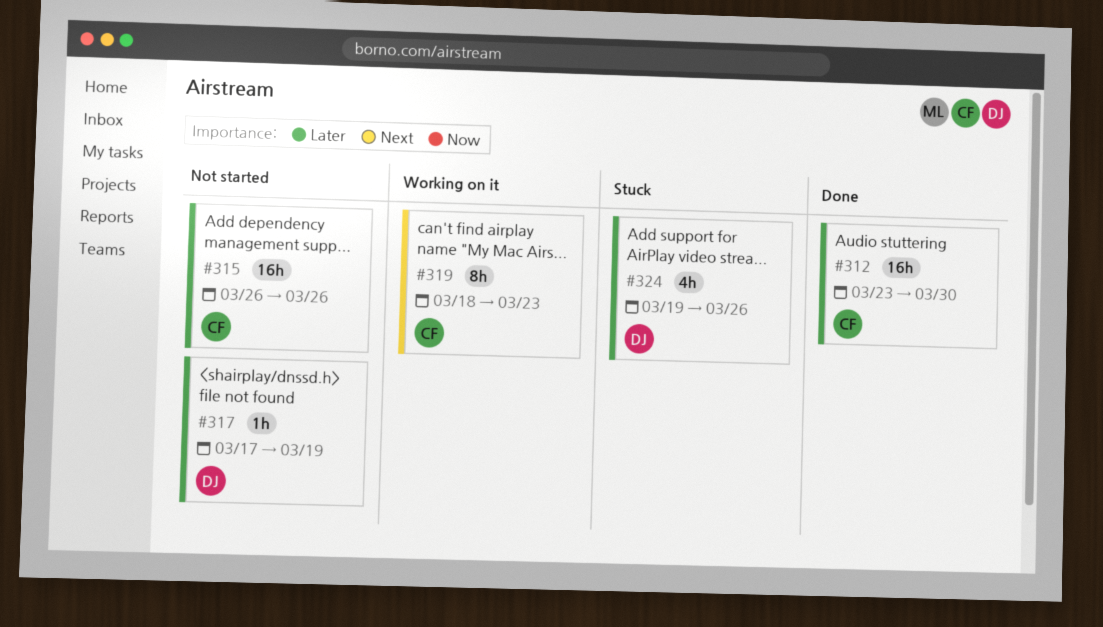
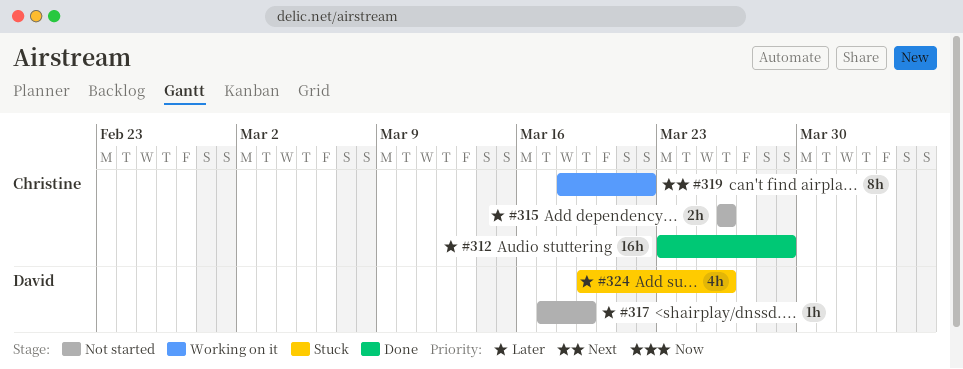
#312, due: Mar 30 -> Mar 29
#315, estimate: 16h -> 2h
#319, due: Mar 23 -> Mar 22

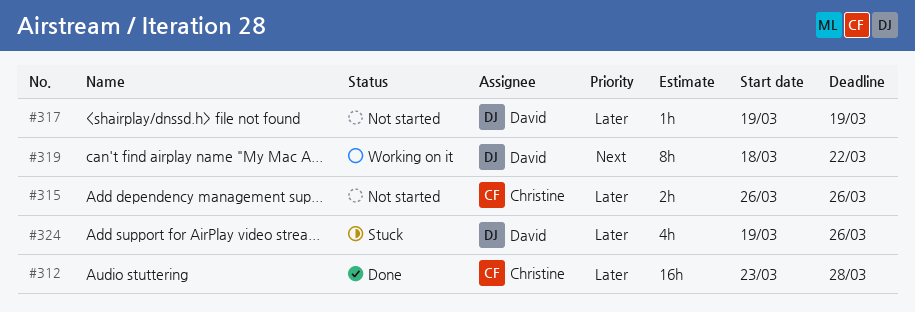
#312, due: Mar 29 -> Mar 28
#317, start: Mar 17 -> Mar 19
#319, owner: Christine -> David

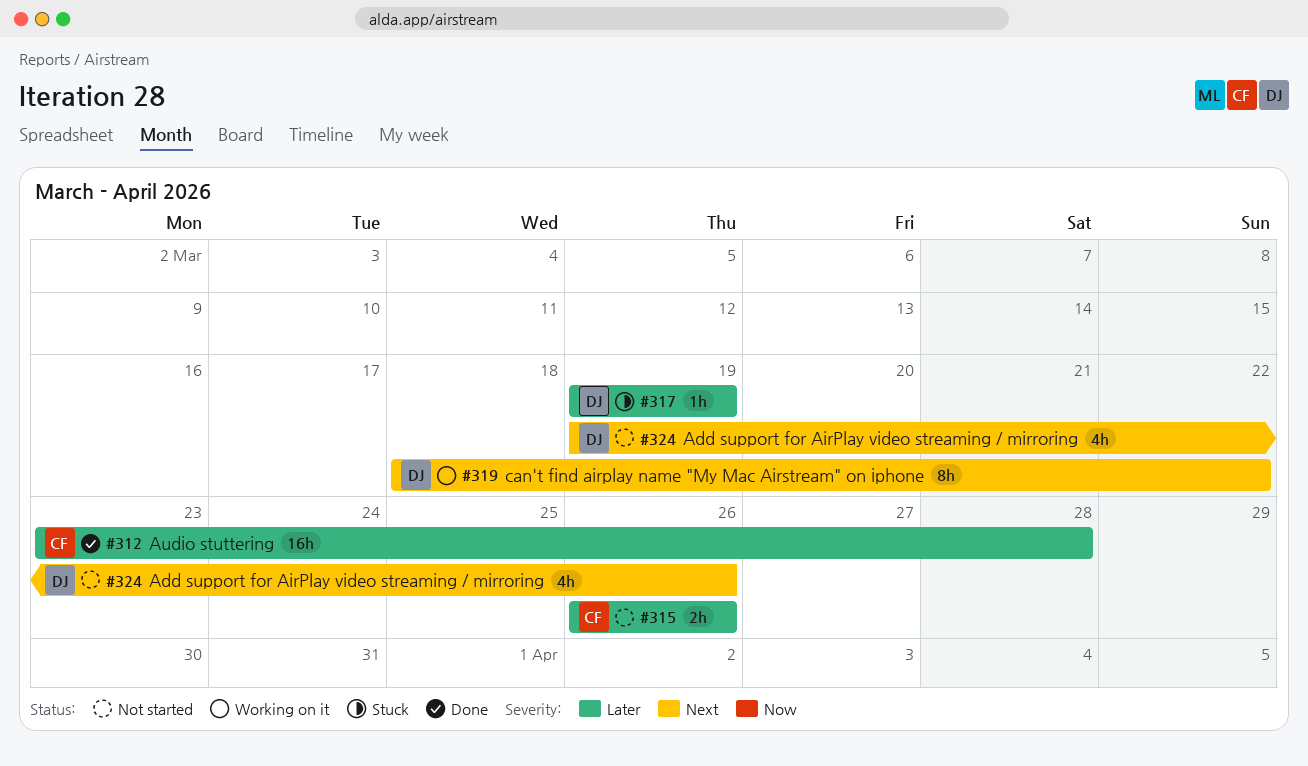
#317, status: Not started -> Stuck
#324, status: Stuck -> Not started
#324, priority: Later -> Next

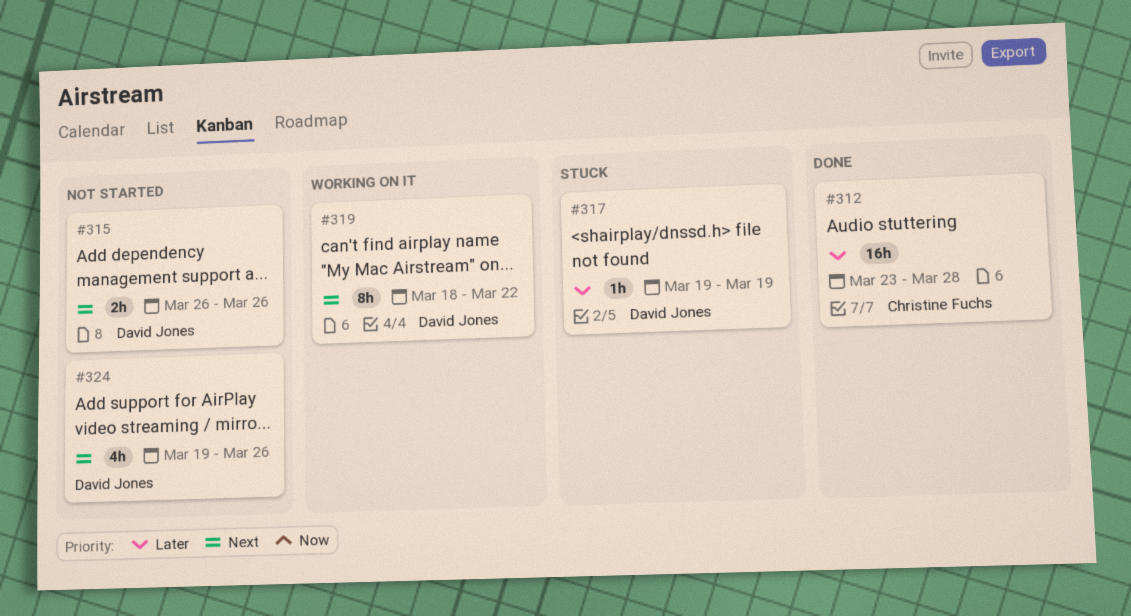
#315, owner: Christine Fuchs -> David Jones
#315, priority: Later -> Next

